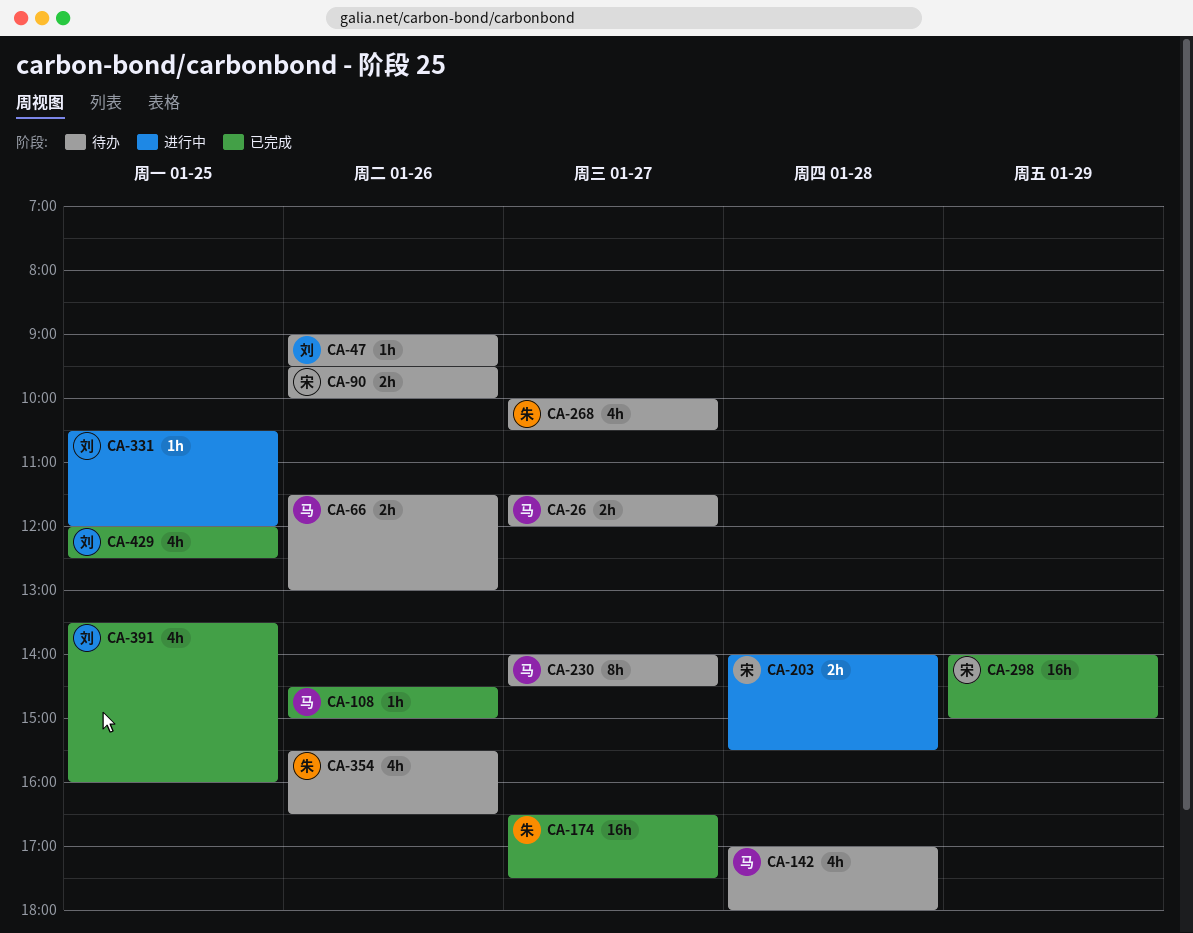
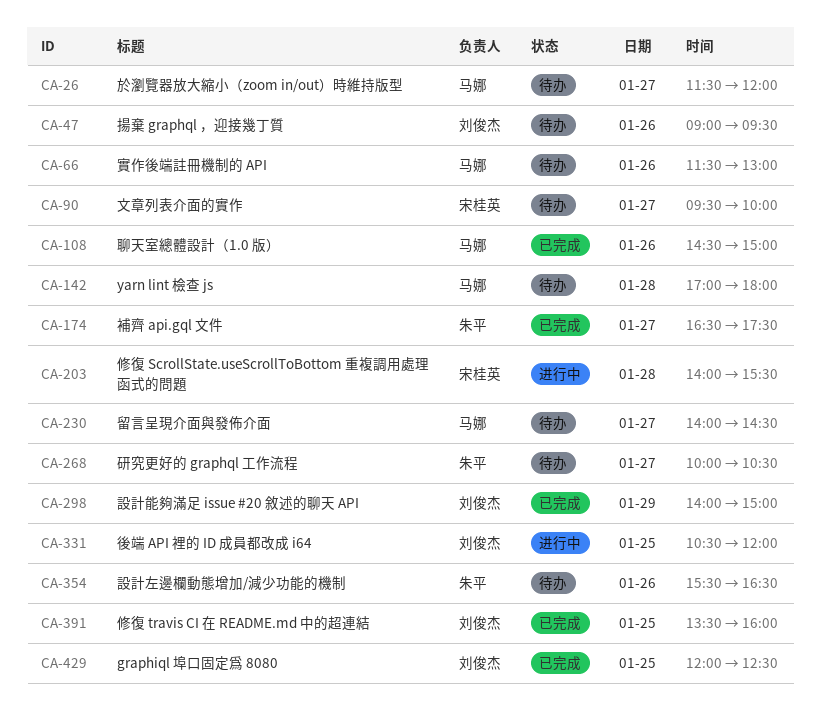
CA-90, day: Jan 26 -> Jan 27
CA-298, owner: 宋桂英 -> 刘俊杰

